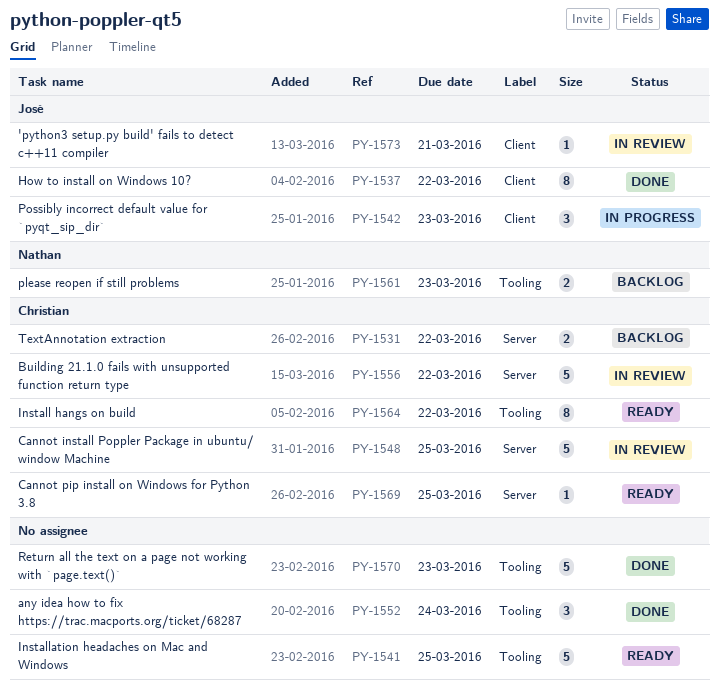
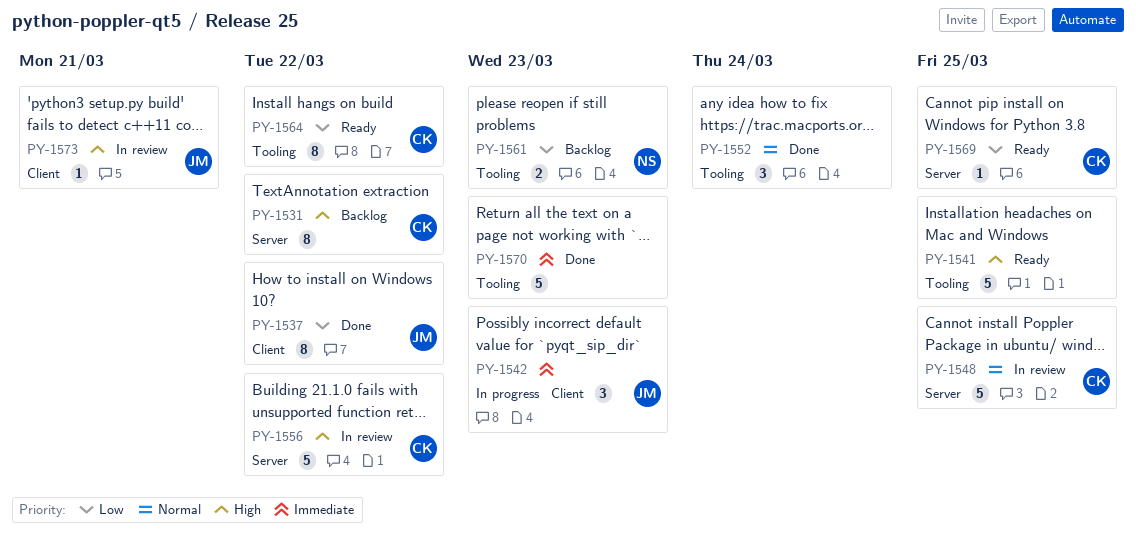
PY-1531, estimate: 2 -> 8

